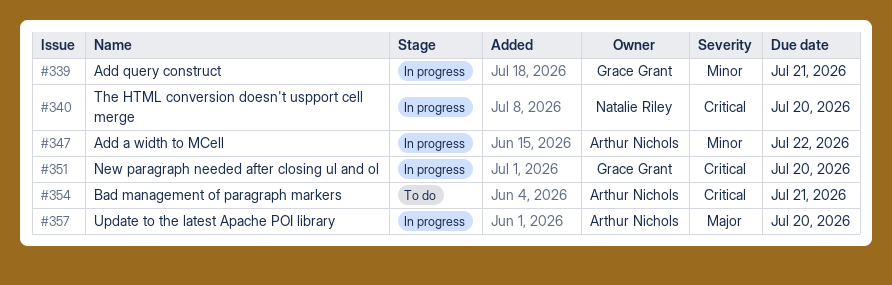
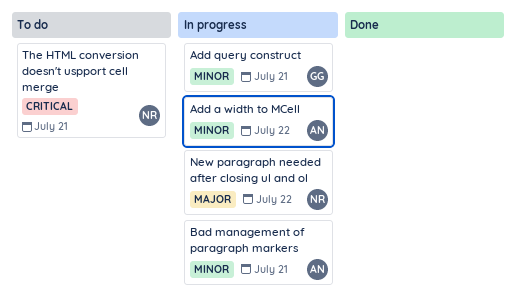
Bad management of paragraph markers, status: To do -> In progress
Bad management of paragraph markers, priority: Critical -> Minor
New paragraph needed after closing ul and ol, owner: Grace Grant -> Natalie Riley
New paragraph needed after closing ul and ol, priority: Critical -> Major
New paragraph needed after closing ul and ol, due: Jul 20 -> Jul 22
The HTML conversion doesn't uspport cell merge, status: In progress -> To do
The HTML conversion doesn't uspport cell merge, due: Jul 20 -> Jul 21
Update to the latest Apache POI library: present -> none

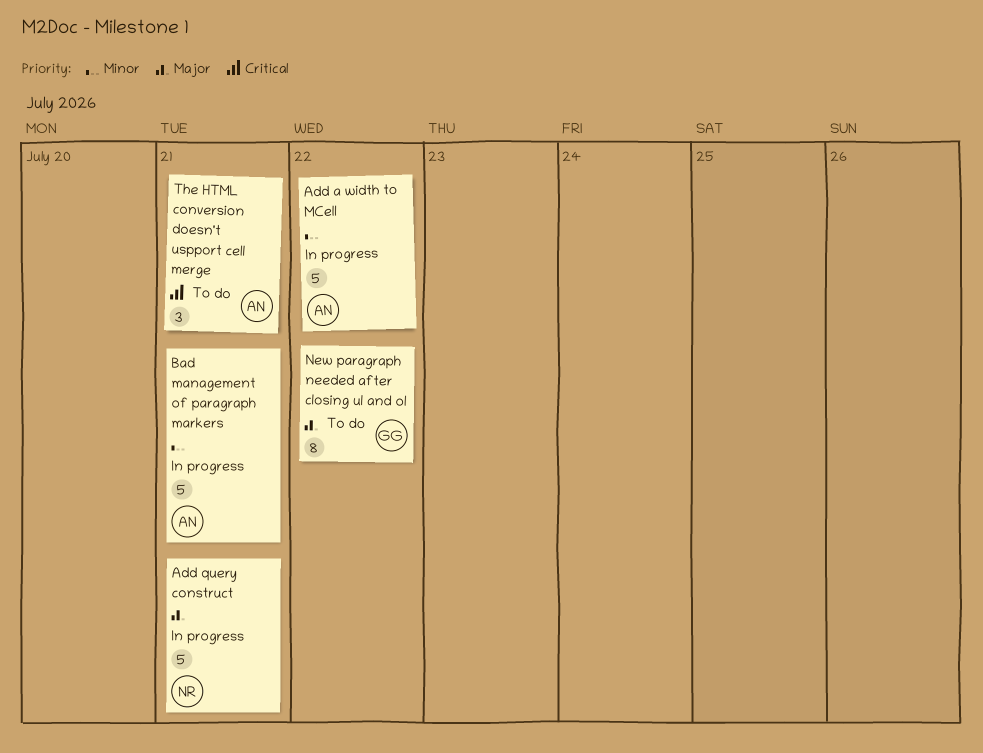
Add query construct, owner: GG -> NR
Add query construct, priority: Minor -> Major
New paragraph needed after closing ul and ol, status: In progress -> To do
New paragraph needed after closing ul and ol, owner: NR -> GG
The HTML conversion doesn't uspport cell merge, owner: NR -> AN

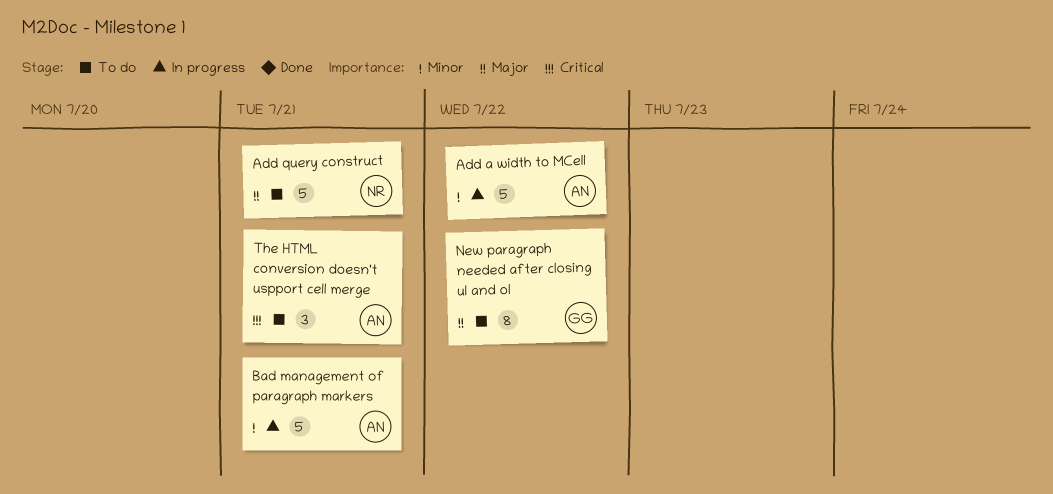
Add query construct, status: In progress -> To do

